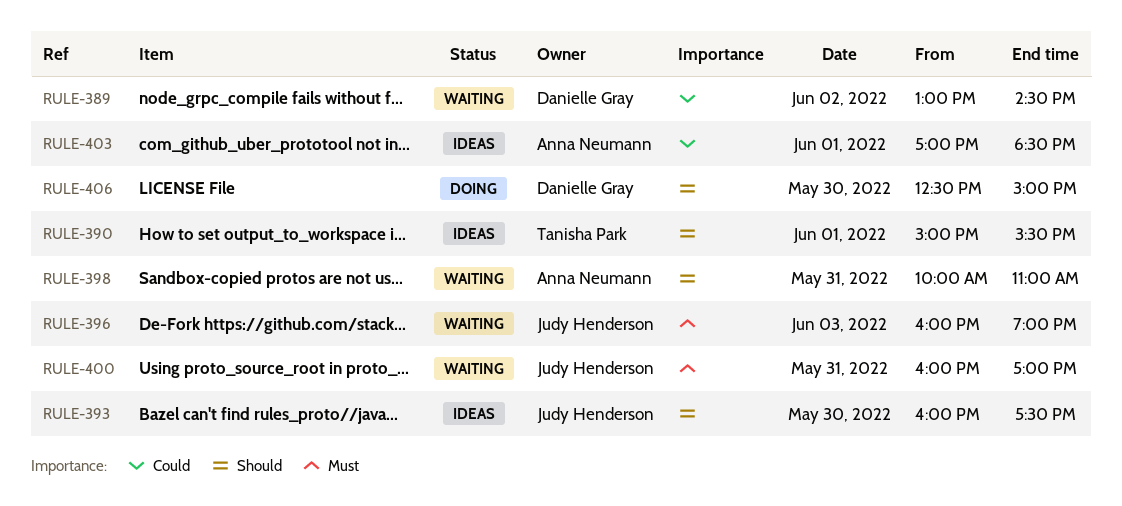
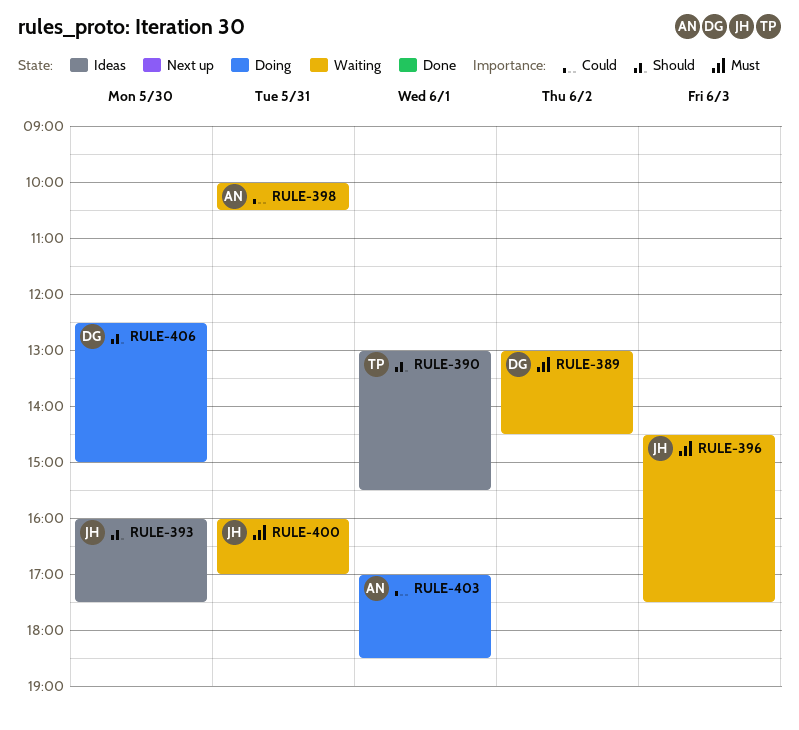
RULE-389, priority: Could -> Must
RULE-390, begins: 15:00 -> 13:00
RULE-396, begins: 16:00 -> 14:30
RULE-396, ends: 19:00 -> 17:30
RULE-398, priority: Should -> Could
RULE-398, ends: 11:00 -> 10:30
RULE-403, status: Ideas -> Doing

